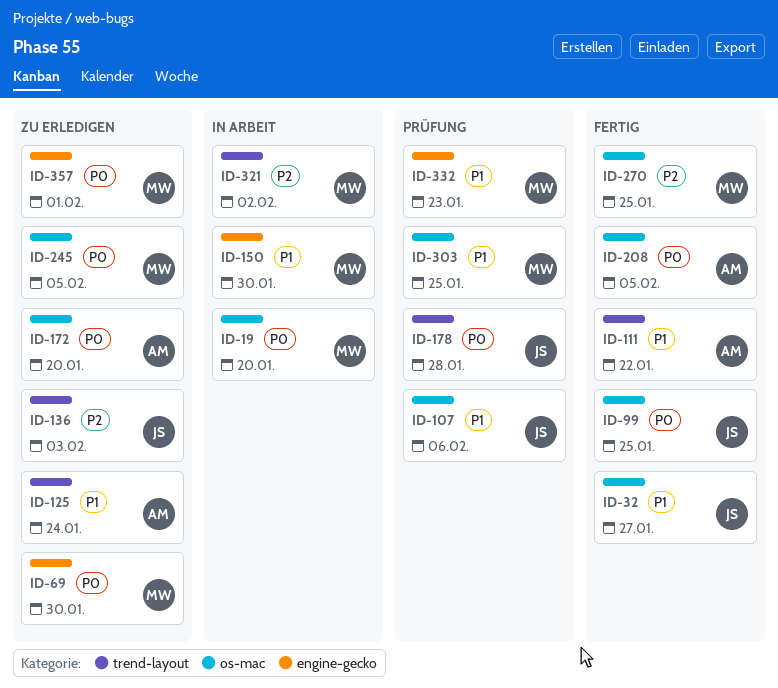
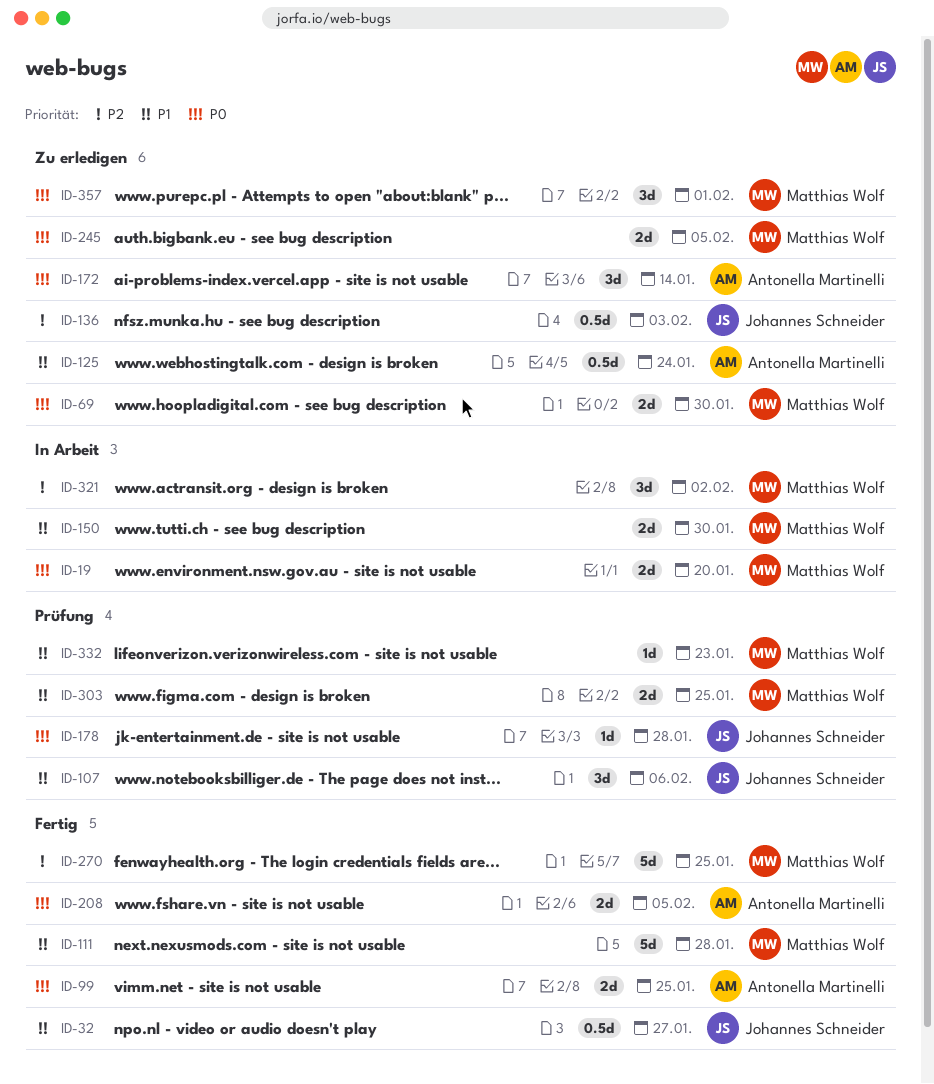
ID-99, owner: Johannes Schneider -> Antonella Martinelli
ID-111, owner: Antonella Martinelli -> Matthias Wolf
ID-111, due: Jan 22 -> Jan 28
ID-172, due: Jan 20 -> Jan 14

